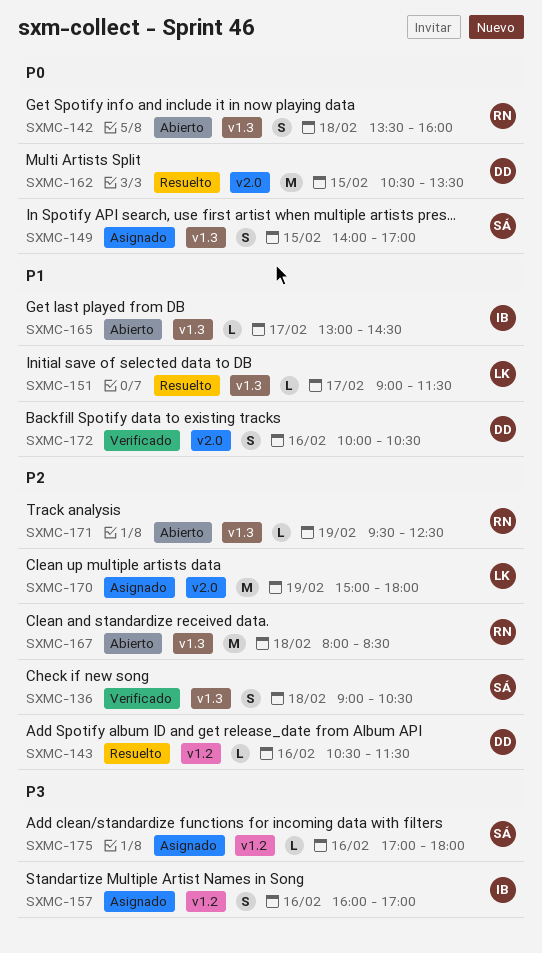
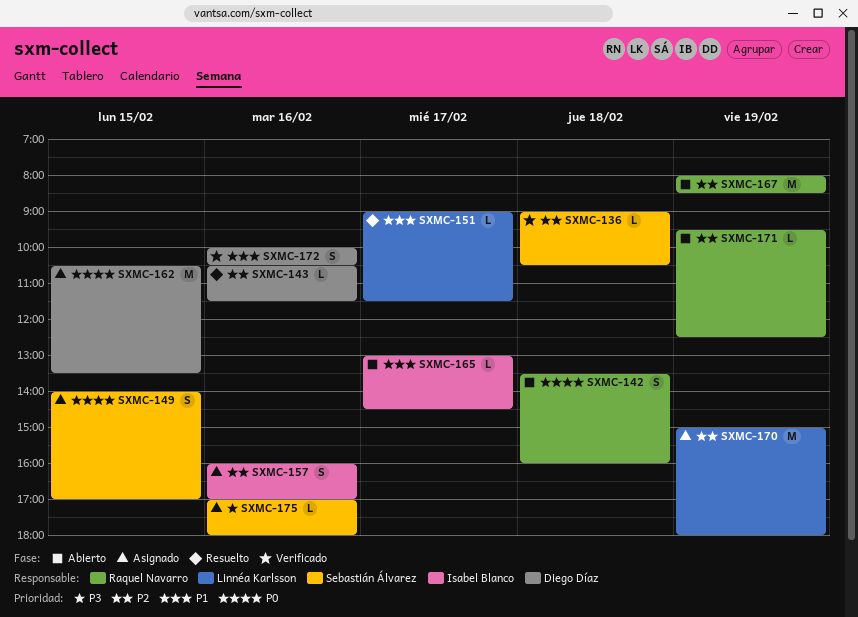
SXMC-136, estimate: S -> L
SXMC-157, priority: P3 -> P2
SXMC-162, status: Resuelto -> Asignado
SXMC-167, day: Feb 18 -> Feb 19

